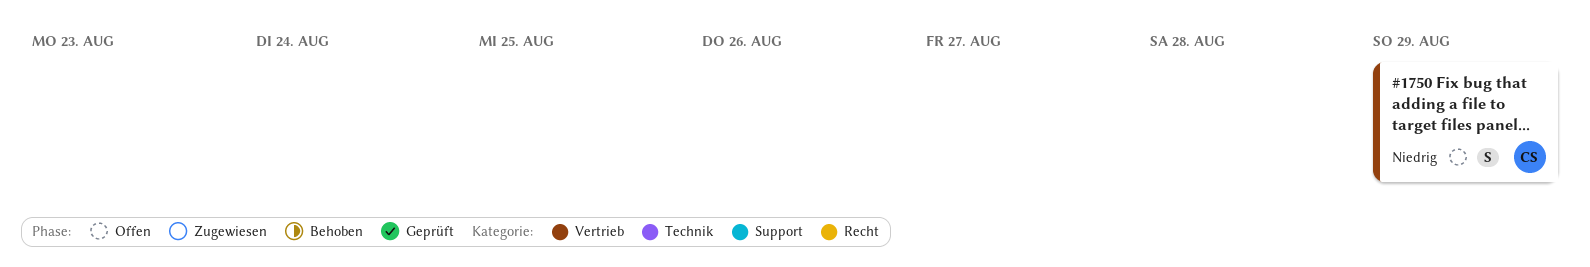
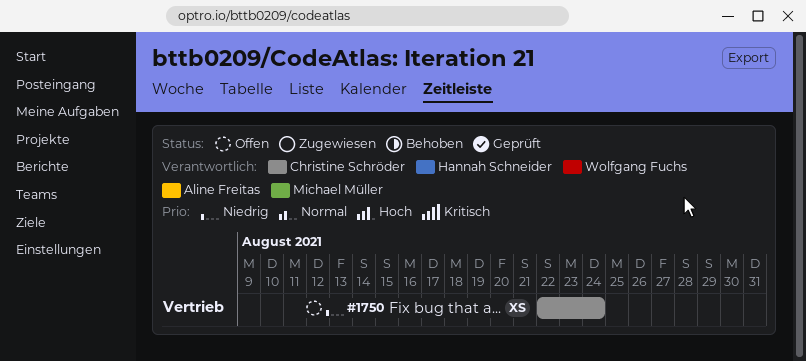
#1750, estimate: S -> XS
#1750, due: Aug 29 -> Aug 24

